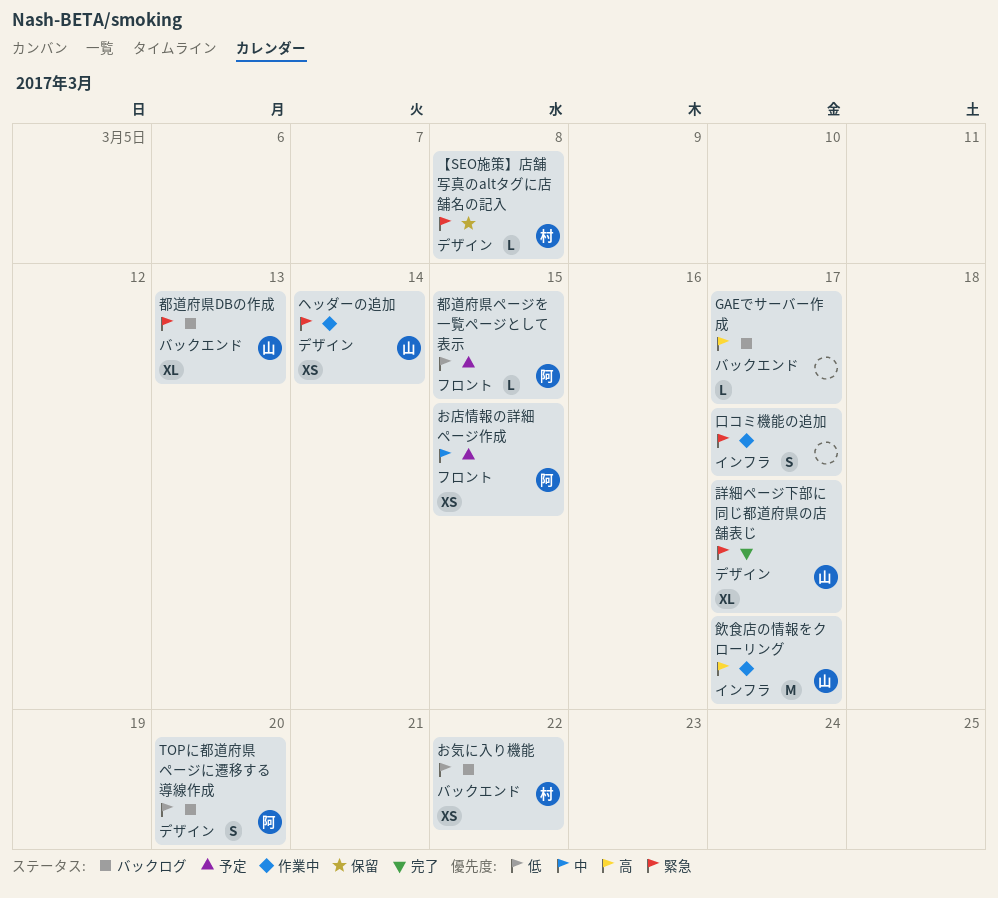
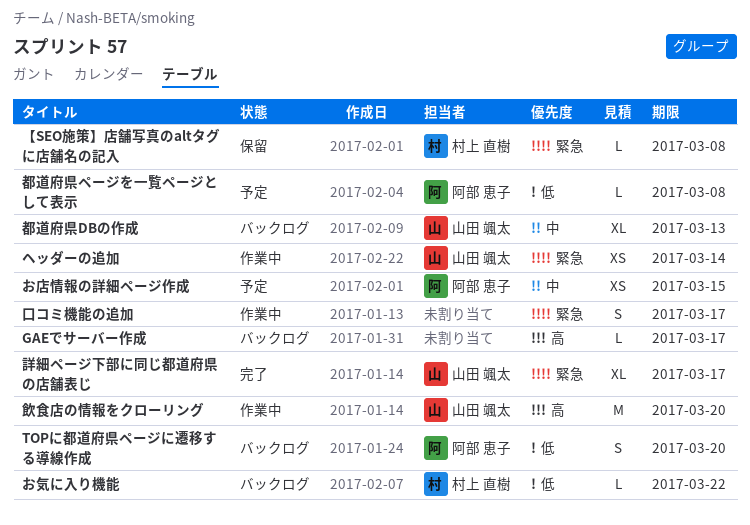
お気に入り機能, estimate: XS -> L
都道府県DBの作成, priority: 緊急 -> 中
都道府県ページを一覧ページとして表示, due: Mar 15 -> Mar 8
飲食店の情報をクローリング, due: Mar 17 -> Mar 20

